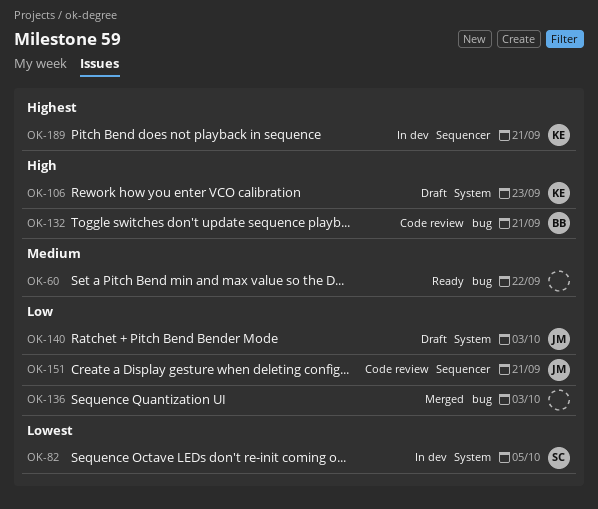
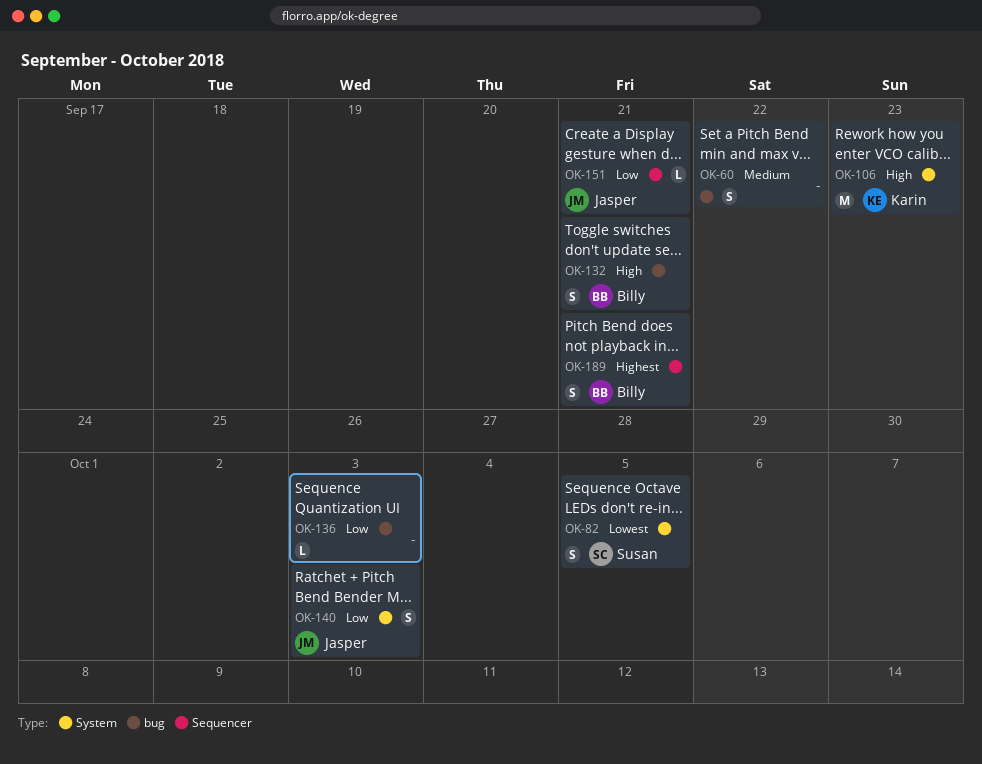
OK-189, owner: Karin -> Billy

